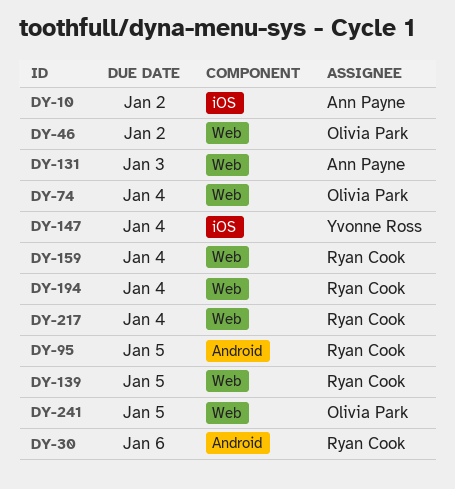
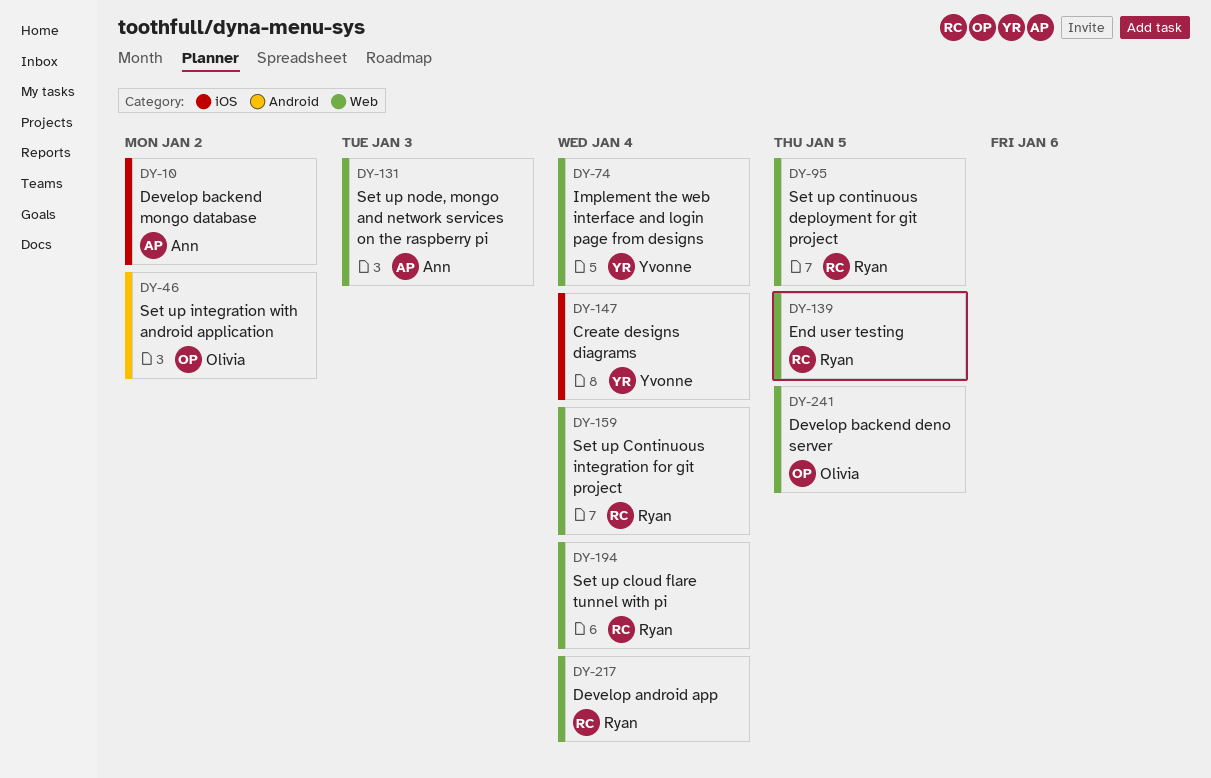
DY-30: present -> none
DY-46, label: Web -> Android
DY-74, owner: Olivia Park -> Yvonne Ross
DY-95, label: Android -> Web

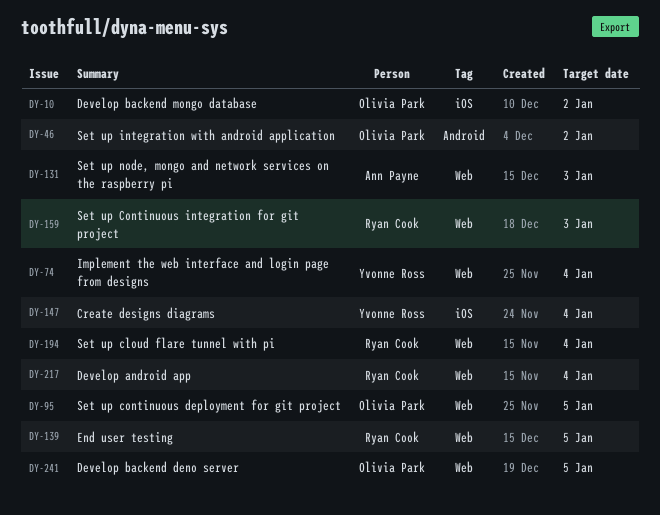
DY-10, owner: Ann Payne -> Olivia Park
DY-95, owner: Ryan Cook -> Olivia Park
DY-159, due: Jan 4 -> Jan 3

